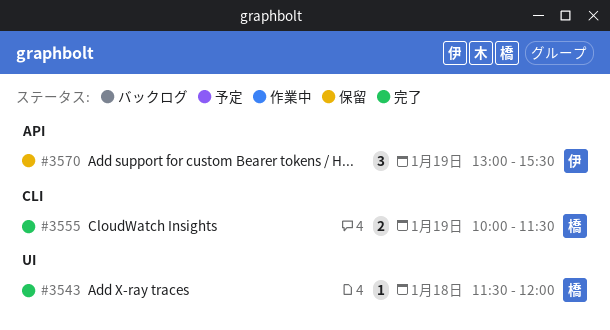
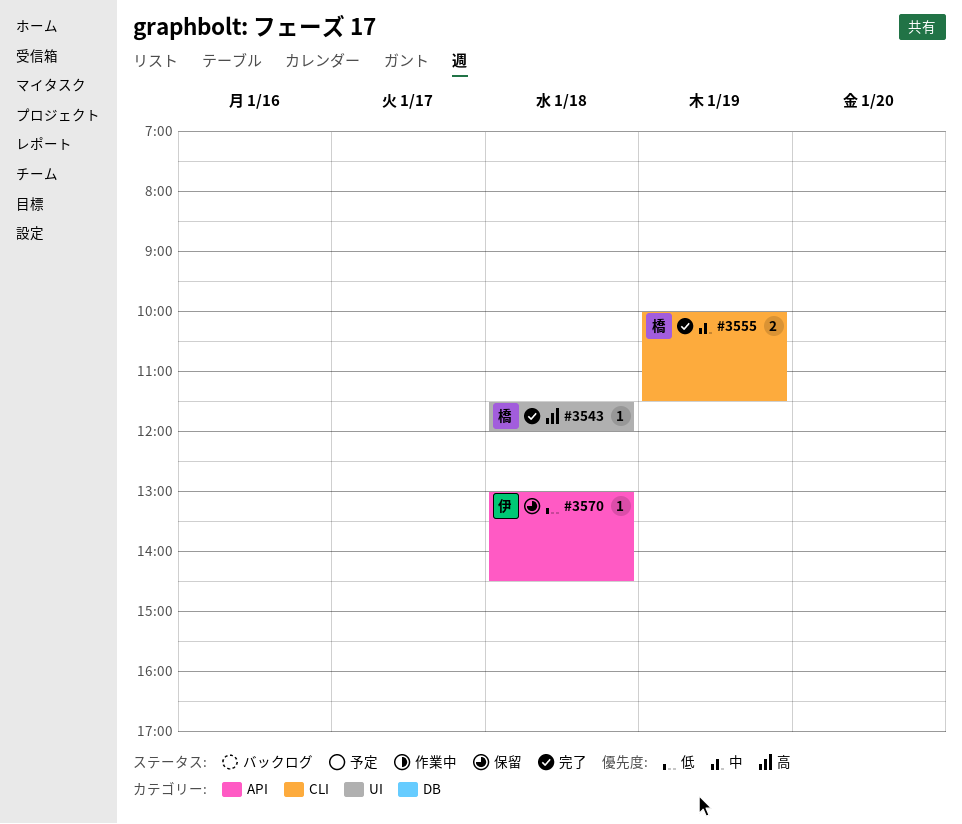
#3570, estimate: 3 -> 1
#3570, day: Jan 19 -> Jan 18
#3570, ends: 15:30 -> 14:30

